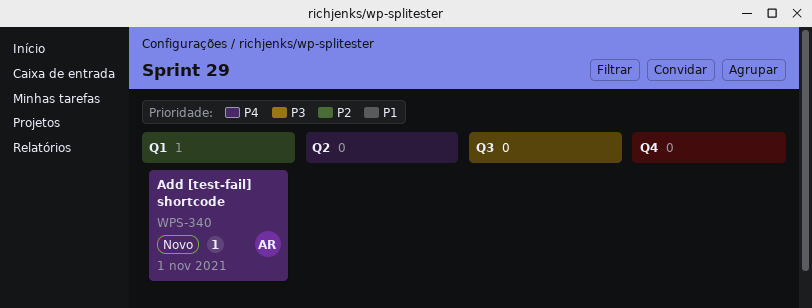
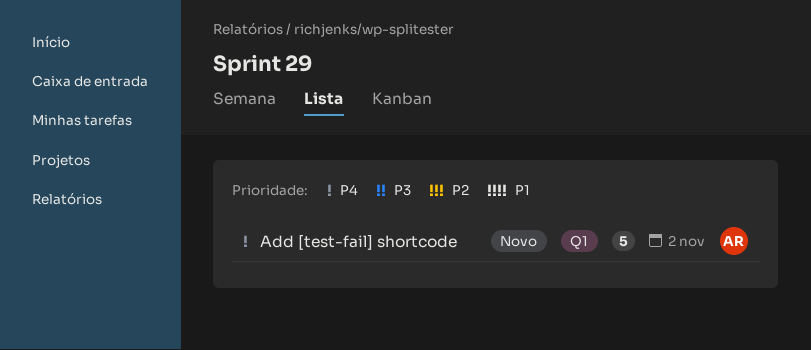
Add [test-fail] shortcode, estimate: 1 -> 5
Add [test-fail] shortcode, due: Nov 1 -> Nov 2

